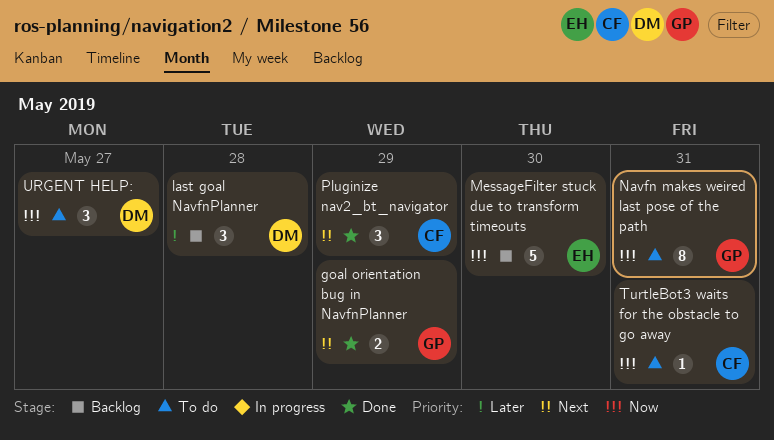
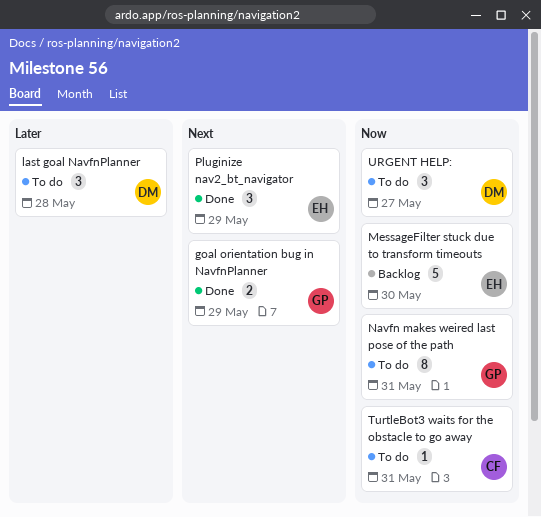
last goal NavfnPlanner, status: Backlog -> To do
Pluginize nav2_bt_navigator, owner: CF -> EH

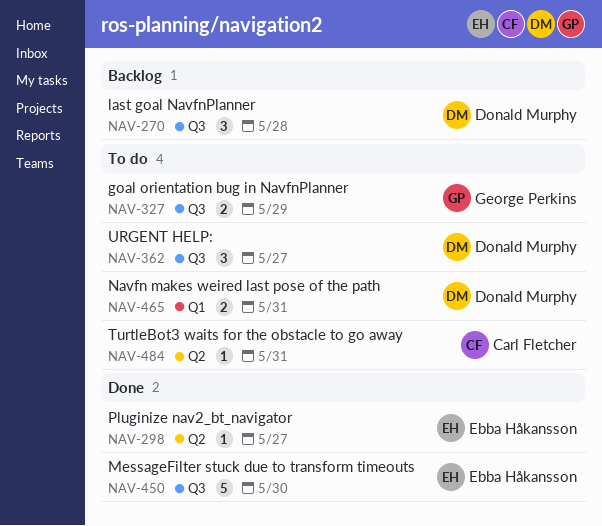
goal orientation bug in NavfnPlanner, status: Done -> To do
last goal NavfnPlanner, status: To do -> Backlog
MessageFilter stuck due to transform timeouts, status: Backlog -> Done
Navfn makes weired last pose of the path, owner: George Perkins -> Donald Murphy
Navfn makes weired last pose of the path, estimate: 8 -> 2
Pluginize nav2_bt_navigator, estimate: 3 -> 1
Pluginize nav2_bt_navigator, day: May 29 -> May 27

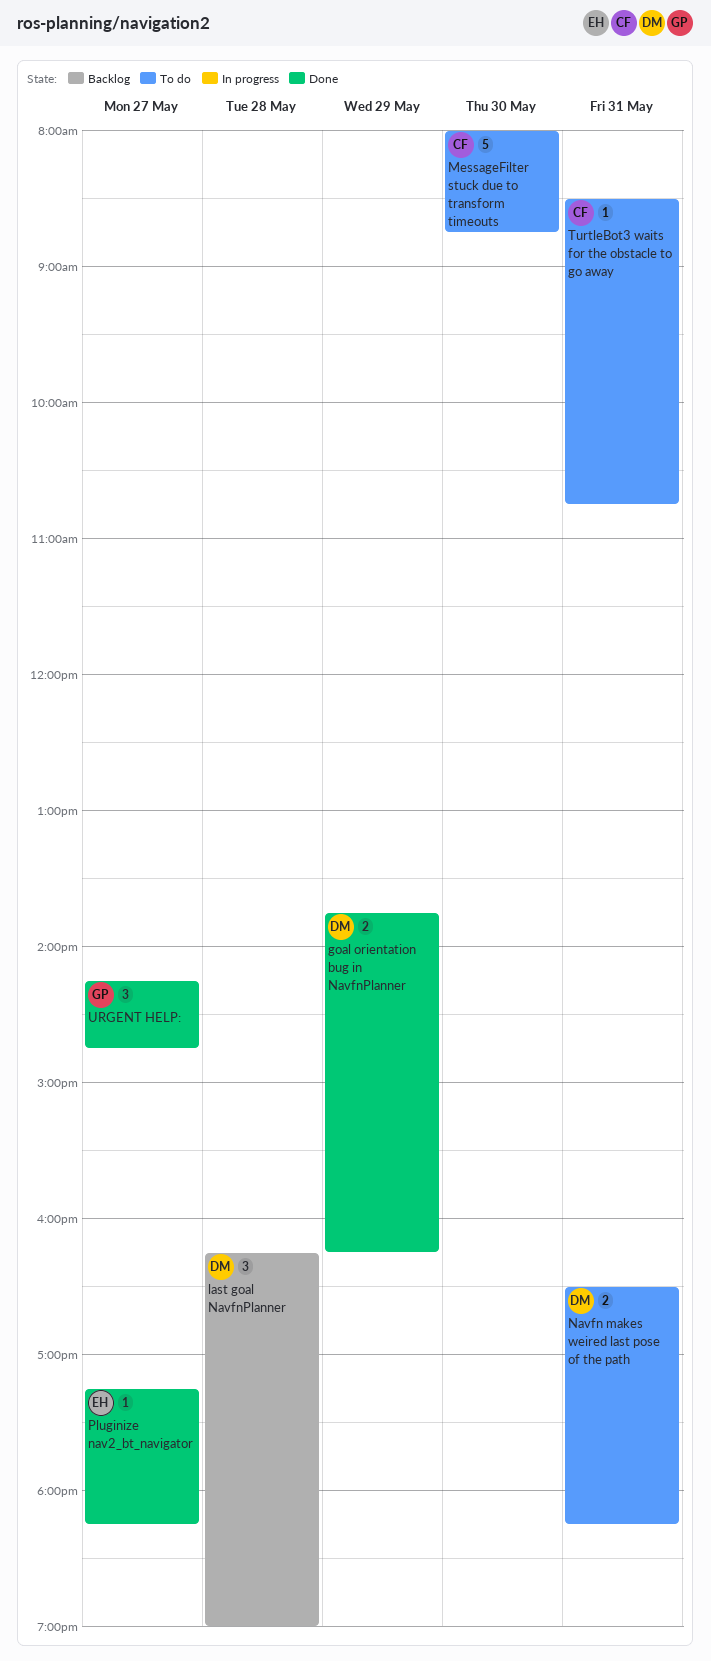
goal orientation bug in NavfnPlanner, status: To do -> Done
goal orientation bug in NavfnPlanner, owner: George Perkins -> Donald Murphy
MessageFilter stuck due to transform timeouts, status: Done -> To do
MessageFilter stuck due to transform timeouts, owner: Ebba Håkansson -> Carl Fletcher
URGENT HELP:, status: To do -> Done
URGENT HELP:, owner: Donald Murphy -> George Perkins

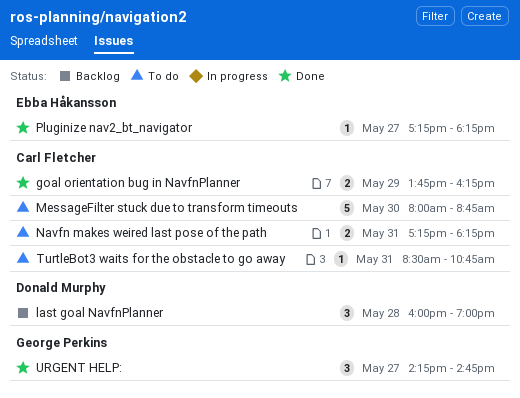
goal orientation bug in NavfnPlanner, owner: Donald Murphy -> Carl Fletcher
last goal NavfnPlanner, begins: 16:15 -> 16:00
Navfn makes weired last pose of the path, owner: Donald Murphy -> Carl Fletcher
Navfn makes weired last pose of the path, begins: 16:30 -> 17:15

